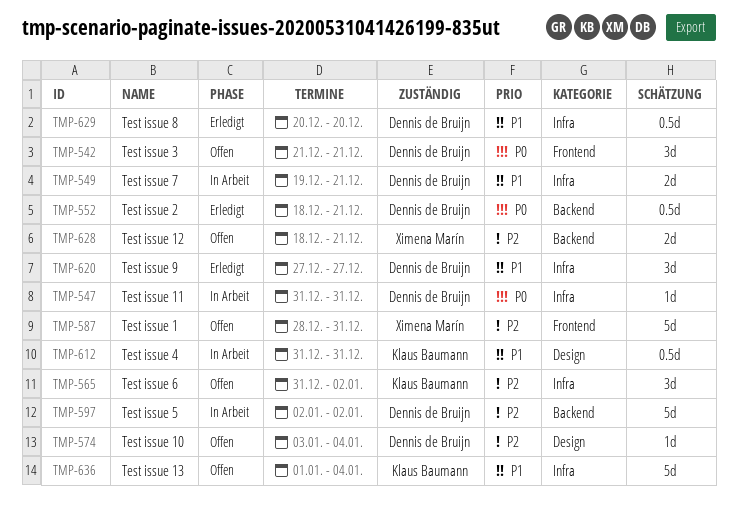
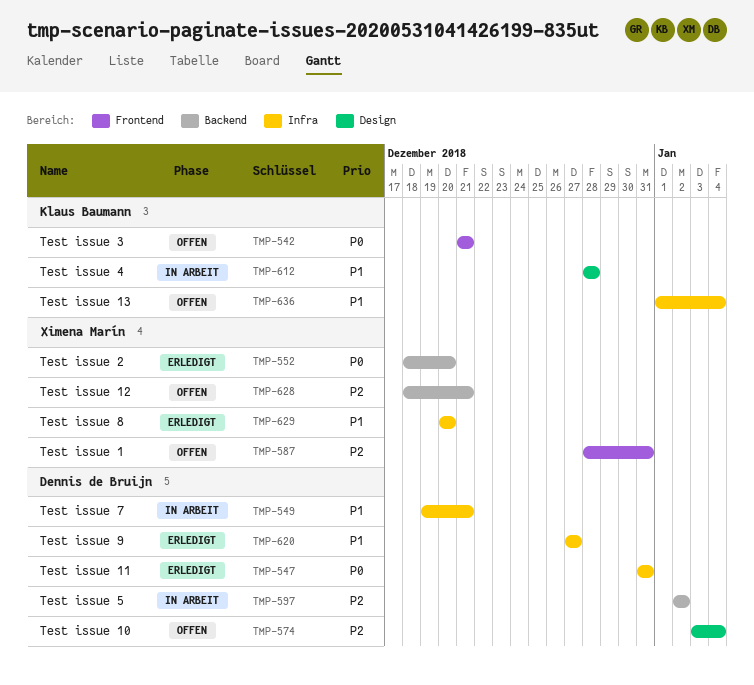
TMP-542, owner: Dennis de Bruijn -> Klaus Baumann
TMP-547, status: In Arbeit -> Erledigt
TMP-552, owner: Dennis de Bruijn -> Ximena Marín
TMP-552, due: Dec 21 -> Dec 20
TMP-565: present -> none
TMP-612, start: Dec 31 -> Dec 28
TMP-612, due: Dec 31 -> Dec 28
TMP-629, owner: Dennis de Bruijn -> Ximena Marín

